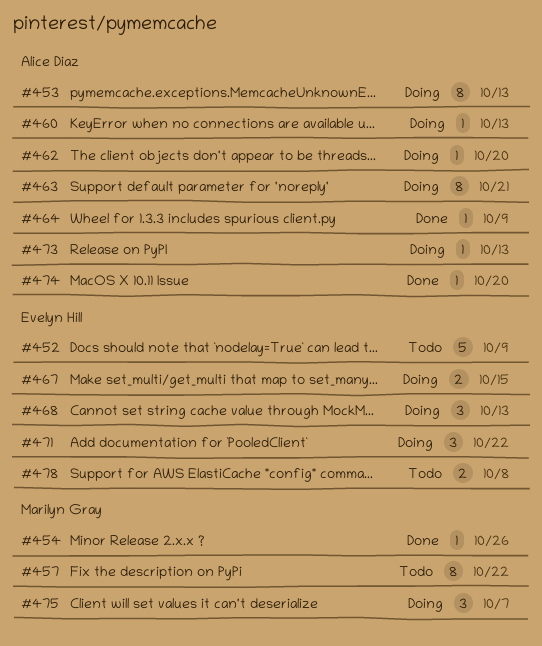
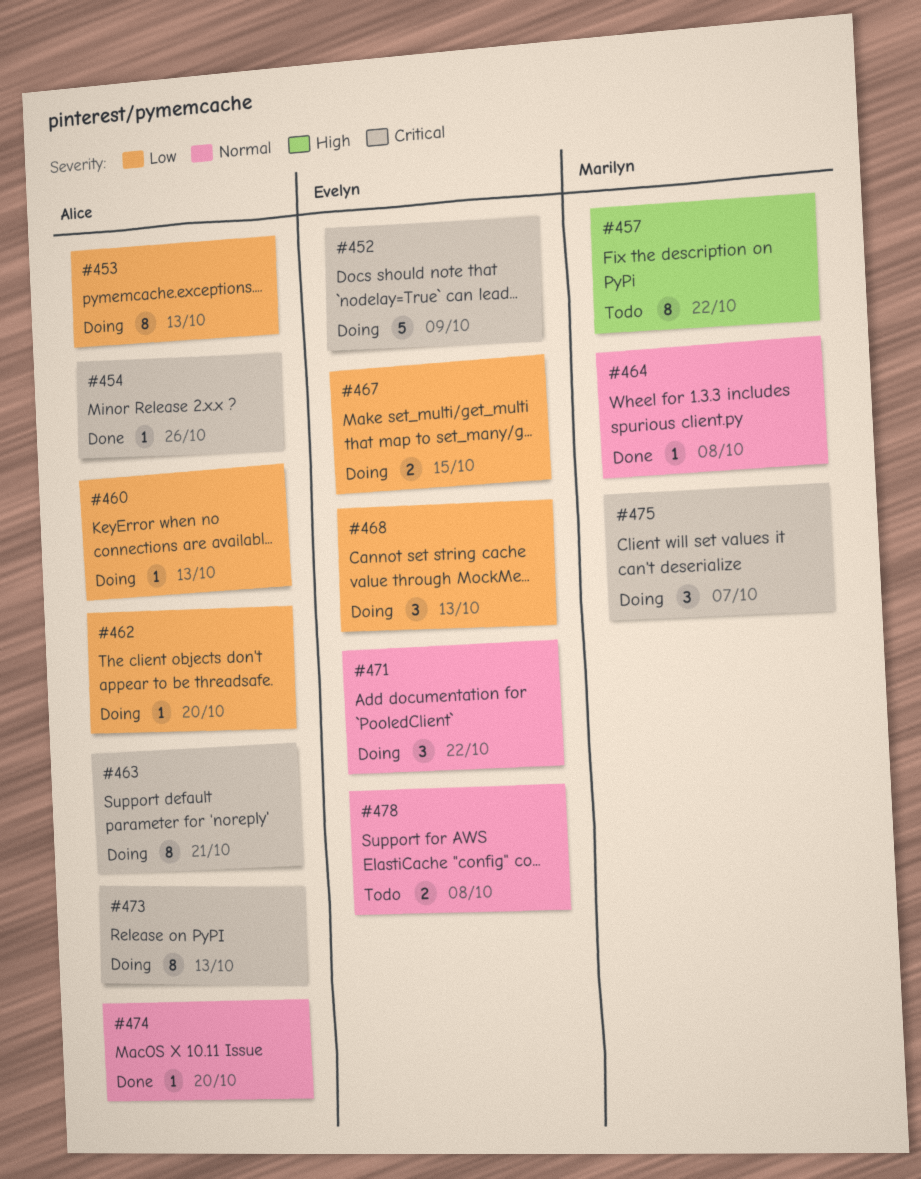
#452, status: Todo -> Doing
#454, owner: Marilyn Gray -> Alice Diaz
#464, owner: Alice Diaz -> Marilyn Gray
#464, due: Oct 9 -> Oct 8
#473, estimate: 1 -> 8

